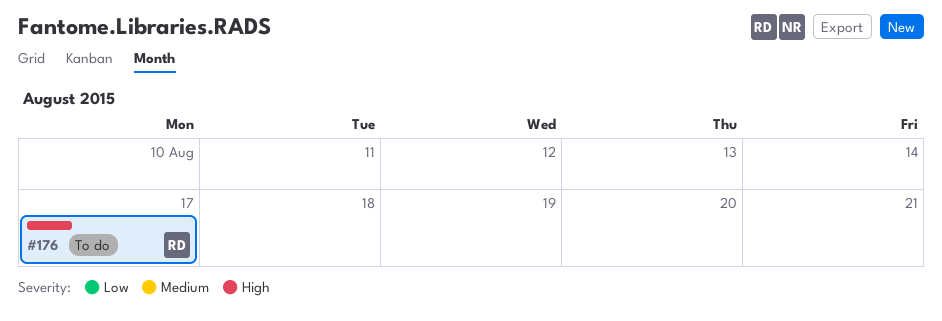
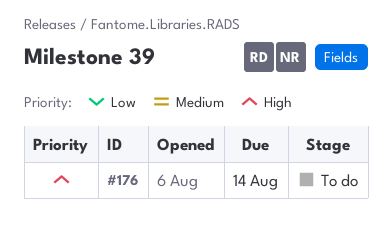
#176, due: Aug 17 -> Aug 14

